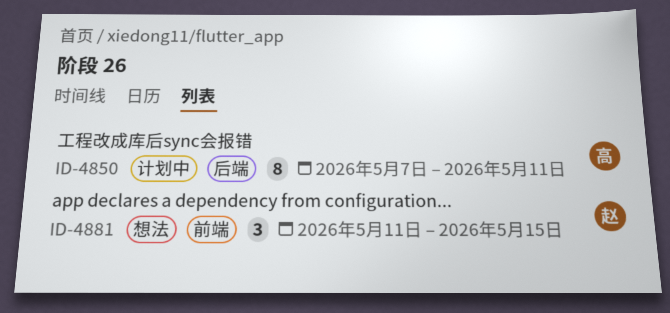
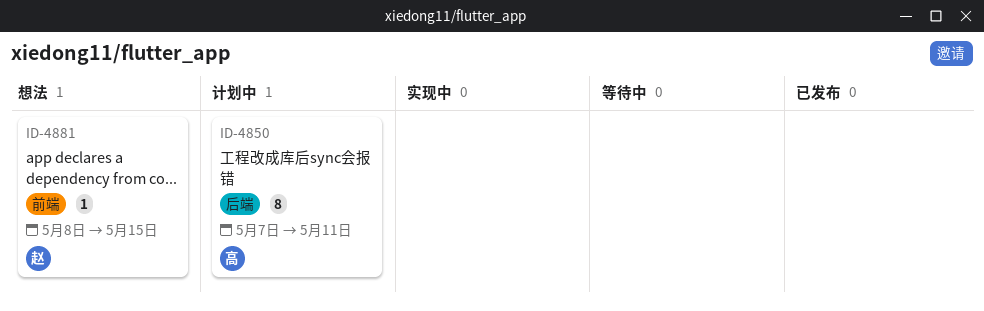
ID-4881, estimate: 3 -> 1
ID-4881, start: May 11 -> May 8

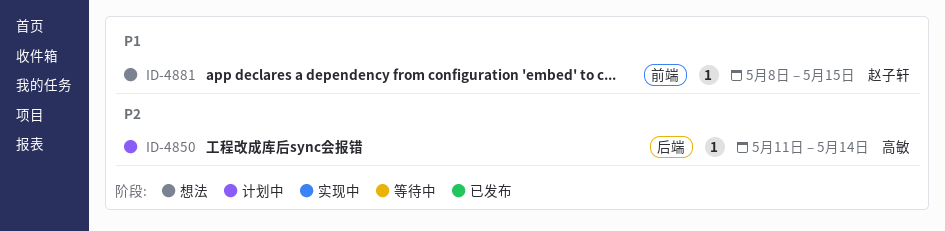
ID-4850, estimate: 8 -> 1
ID-4850, start: May 7 -> May 11
ID-4850, due: May 11 -> May 14

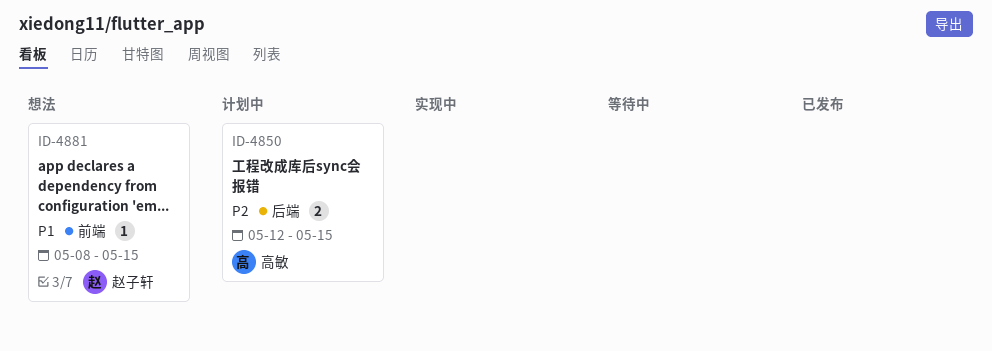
ID-4850, estimate: 1 -> 2
ID-4850, start: May 11 -> May 12
ID-4850, due: May 14 -> May 15

